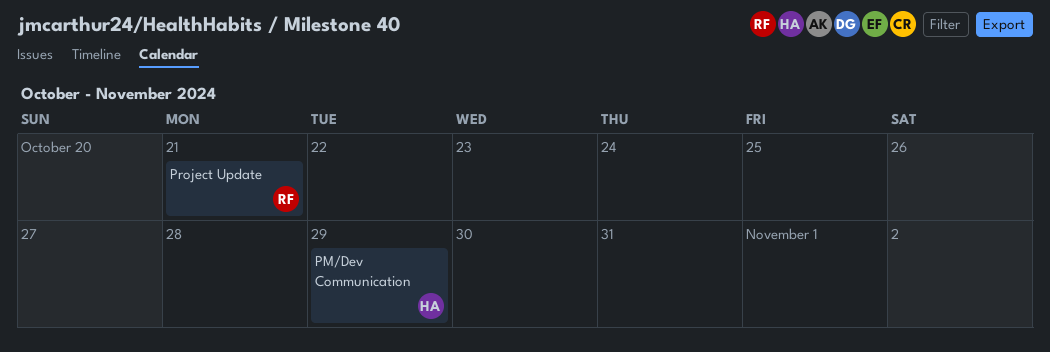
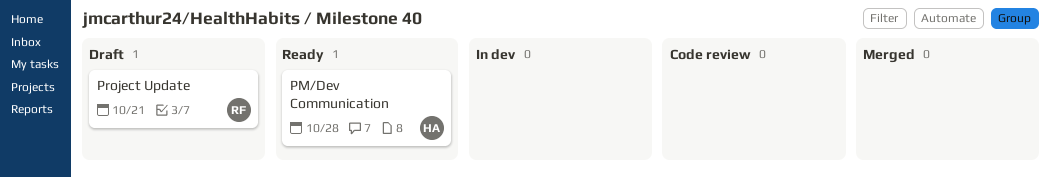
PM/Dev Communication, due: Oct 29 -> Oct 28

